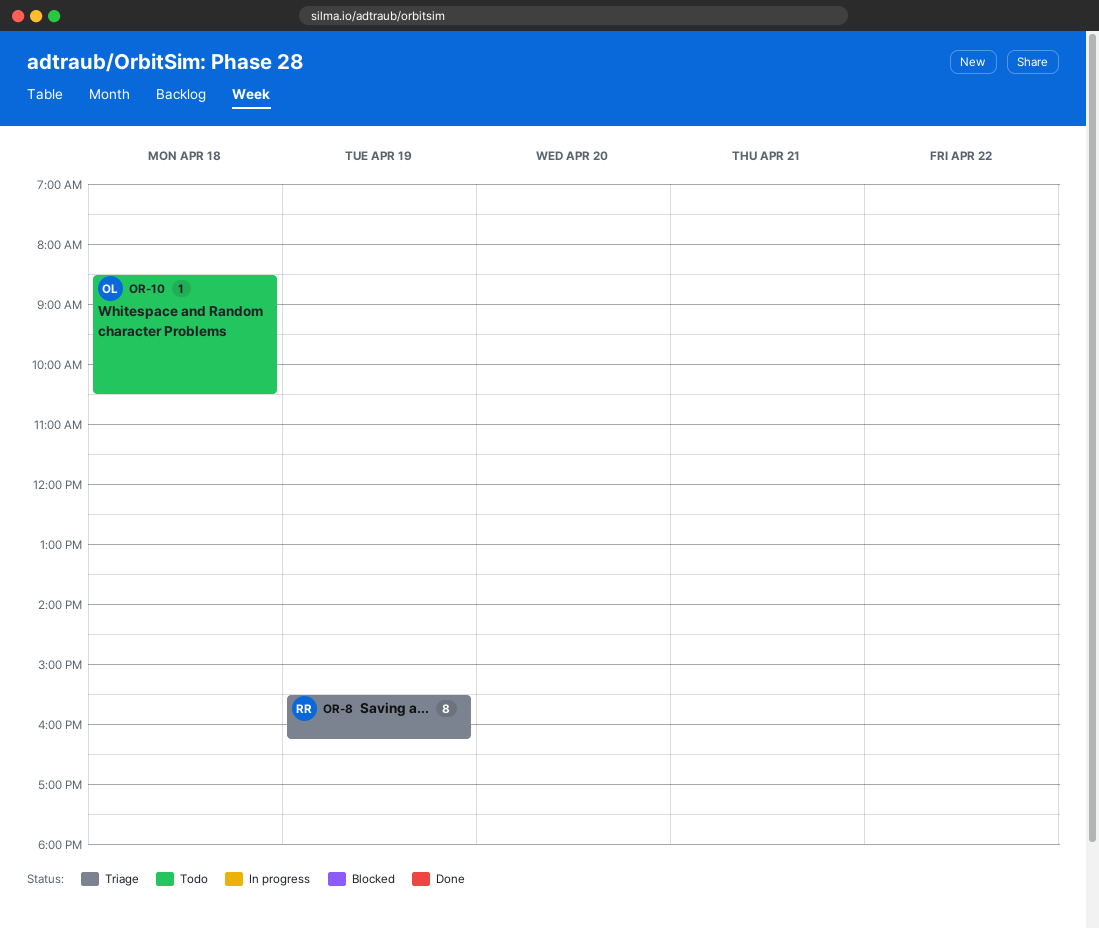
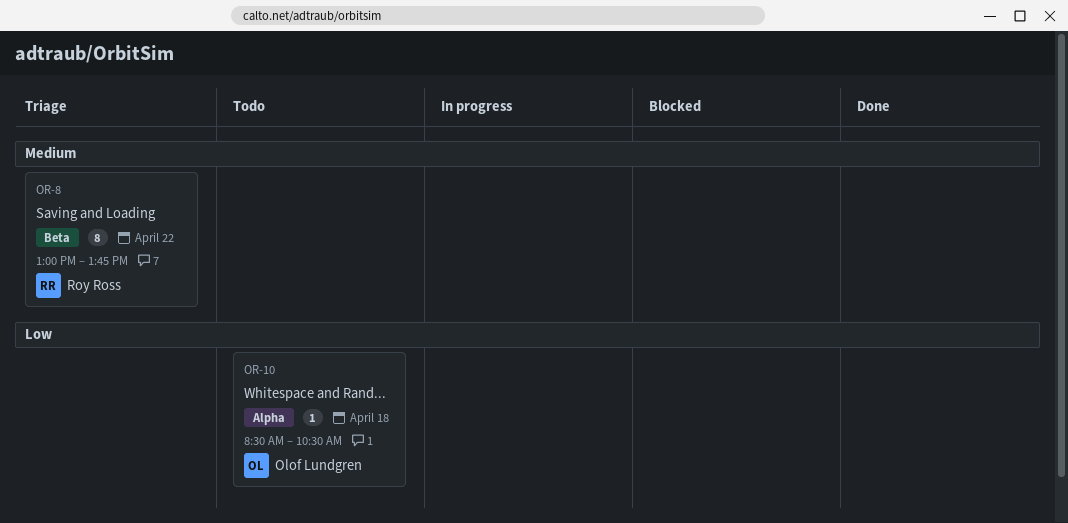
OR-8, day: Apr 19 -> Apr 22
OR-8, begins: 15:30 -> 13:00
OR-8, ends: 16:15 -> 13:45

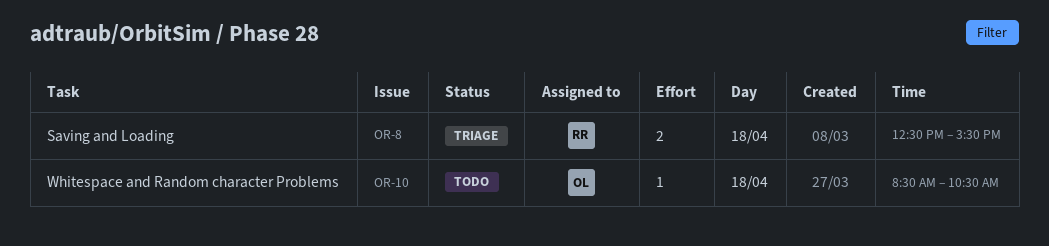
OR-8, estimate: 8 -> 2
OR-8, day: Apr 22 -> Apr 18
OR-8, begins: 13:00 -> 12:30
OR-8, ends: 13:45 -> 15:30

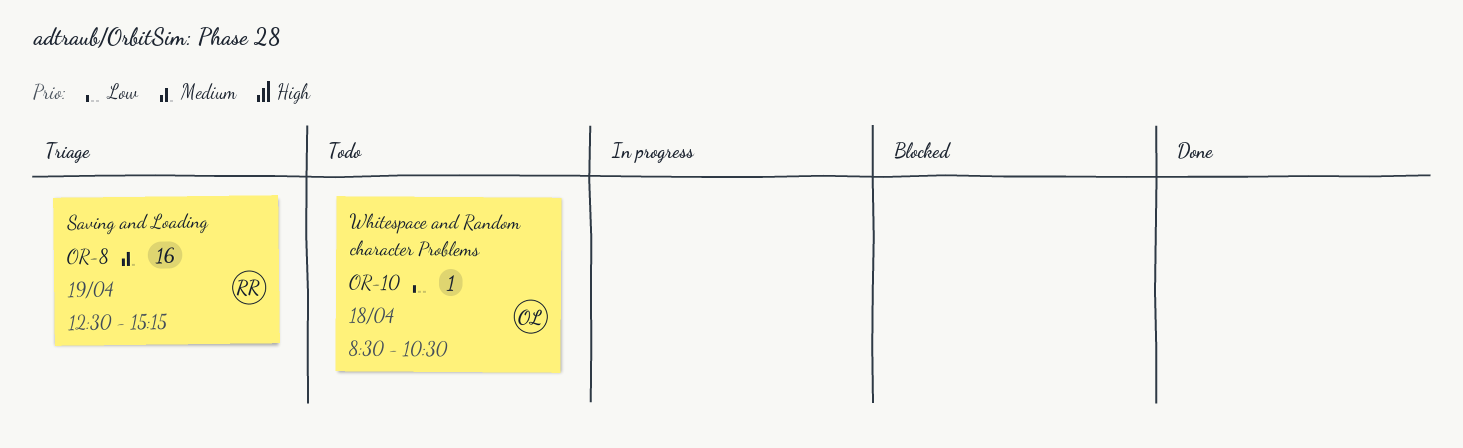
OR-8, estimate: 2 -> 16
OR-8, day: Apr 18 -> Apr 19
OR-8, ends: 15:30 -> 15:15

